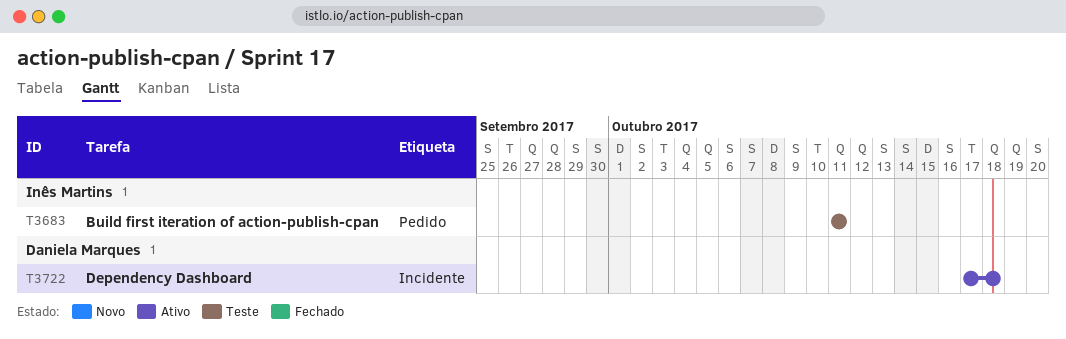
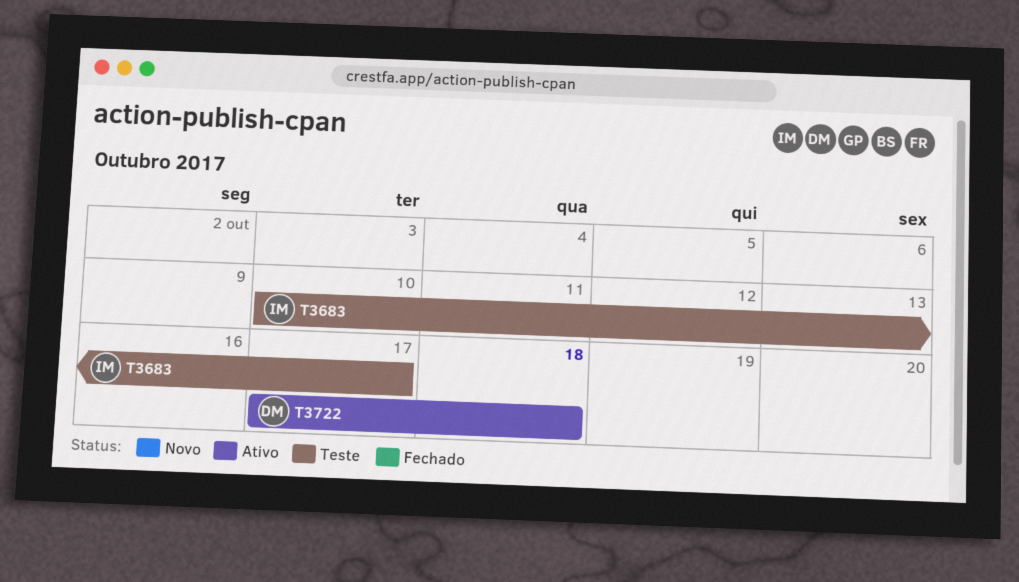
T3683, start: Oct 11 -> Oct 10
T3683, due: Oct 11 -> Oct 17

